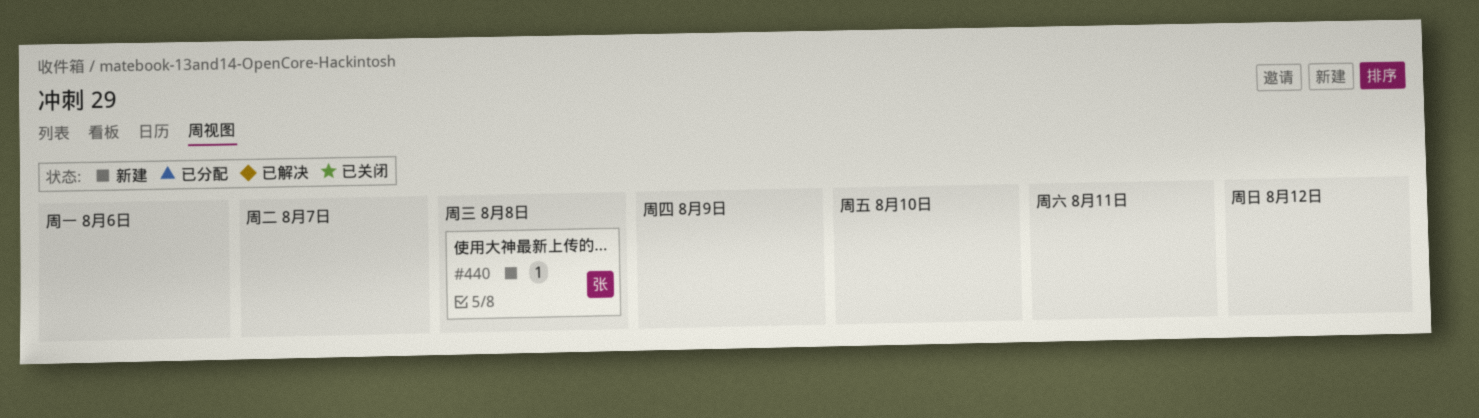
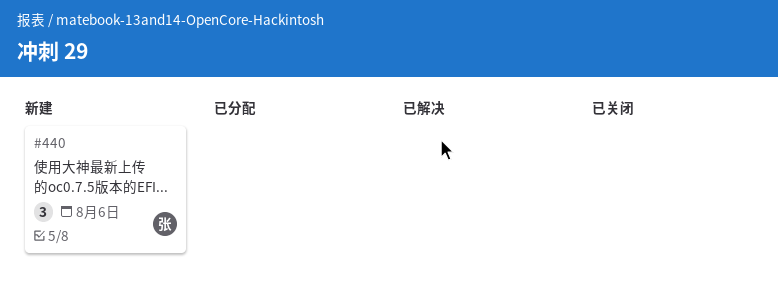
#440, estimate: 1 -> 3
#440, due: Aug 8 -> Aug 6

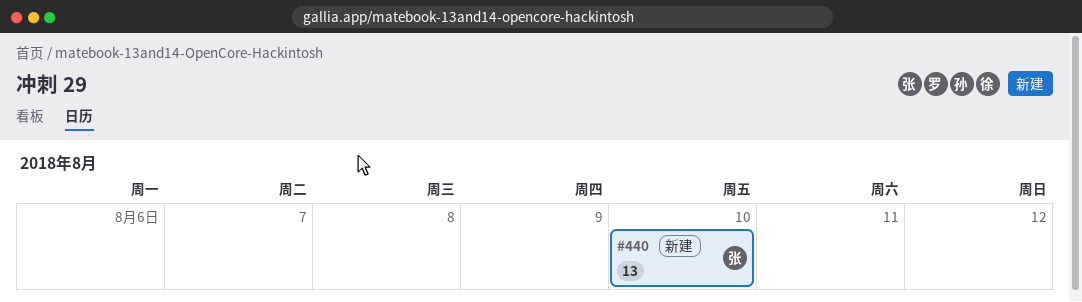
#440, estimate: 3 -> 13
#440, due: Aug 6 -> Aug 10

